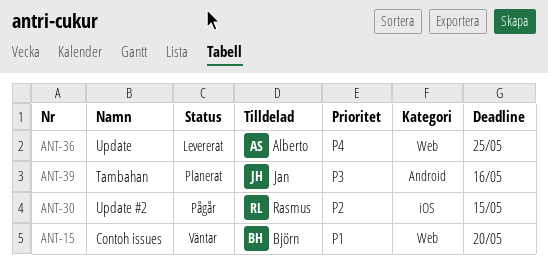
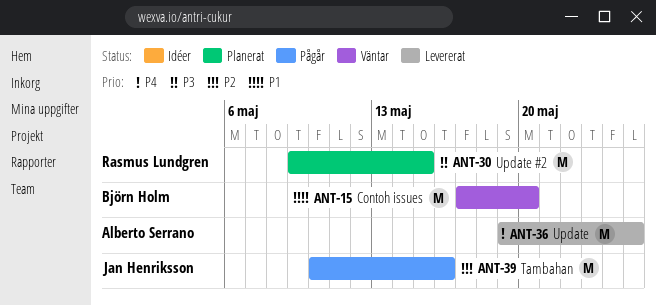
ANT-30, status: Pågår -> Planerat
ANT-30, priority: P2 -> P3
ANT-39, status: Planerat -> Pågår
ANT-39, priority: P3 -> P2

